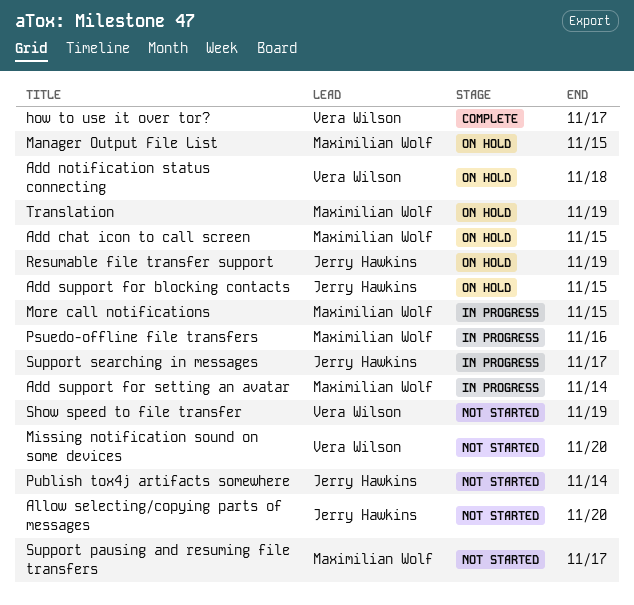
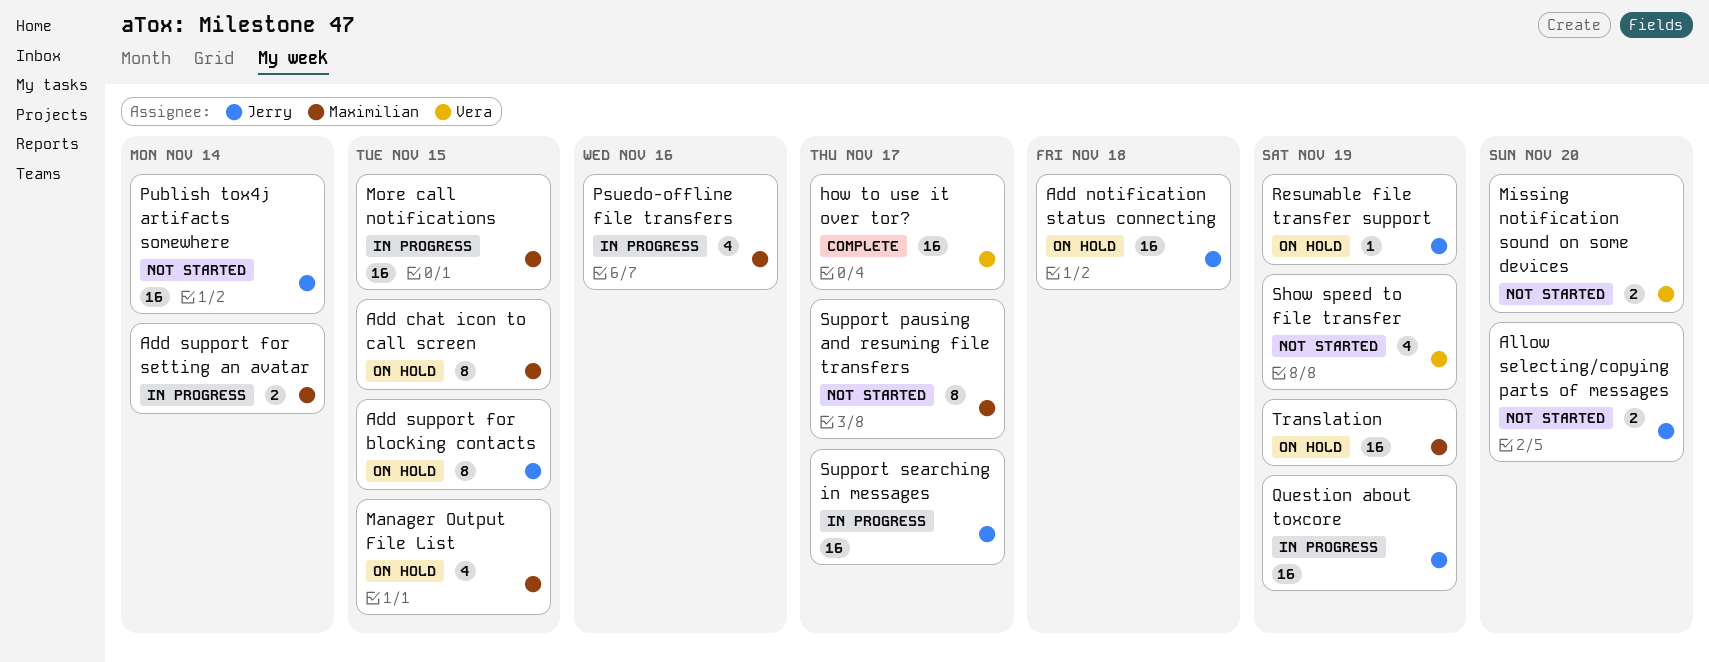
Add notification status connecting, owner: Vera Wilson -> Jerry Hawkins
Question about toxcore: none -> present

